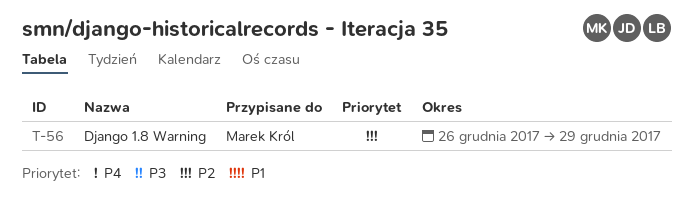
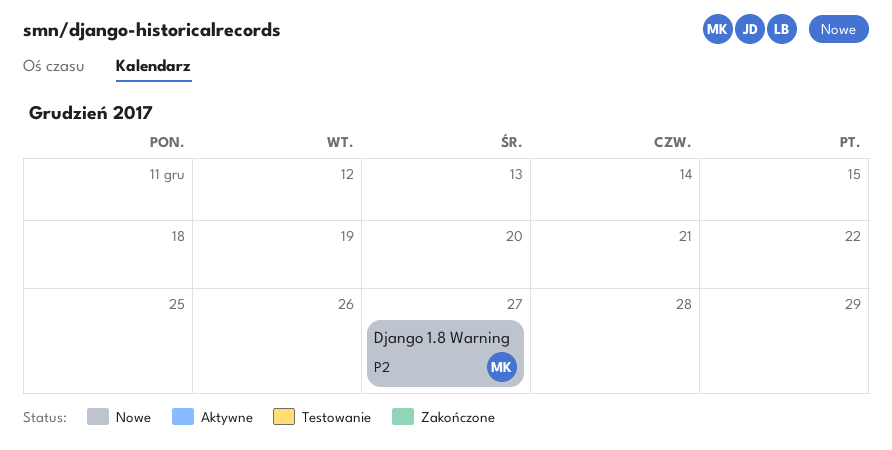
Django 1.8 Warning, due: Dec 29 -> Dec 27

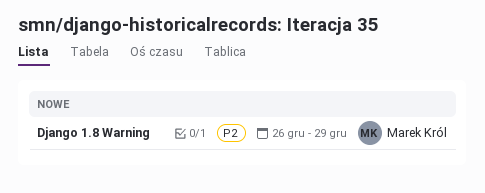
Django 1.8 Warning, due: Dec 27 -> Dec 29

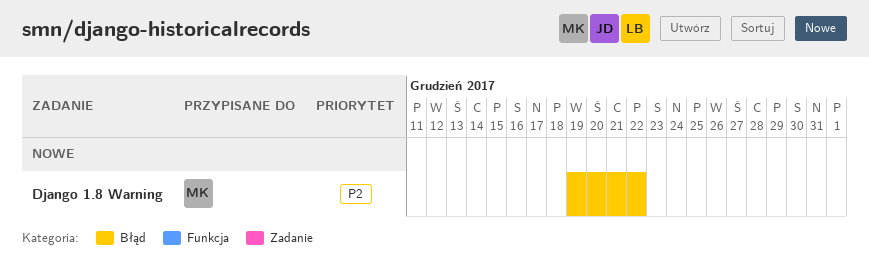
Django 1.8 Warning, start: Dec 26 -> Dec 19
Django 1.8 Warning, due: Dec 29 -> Dec 22

